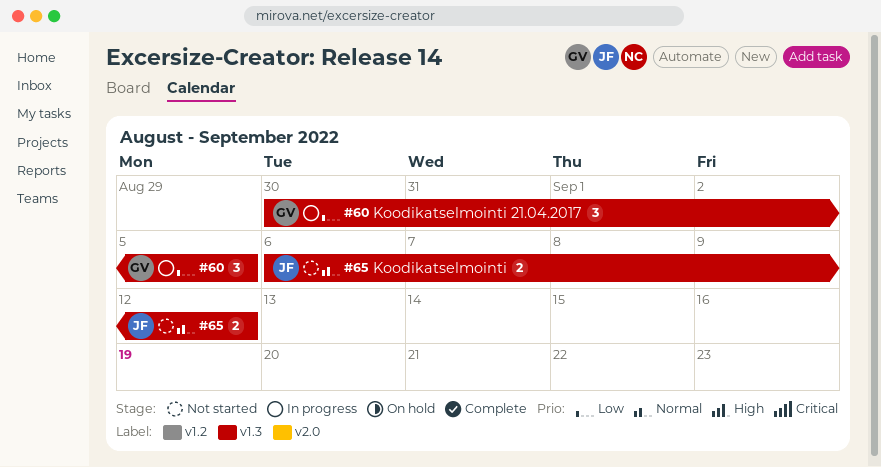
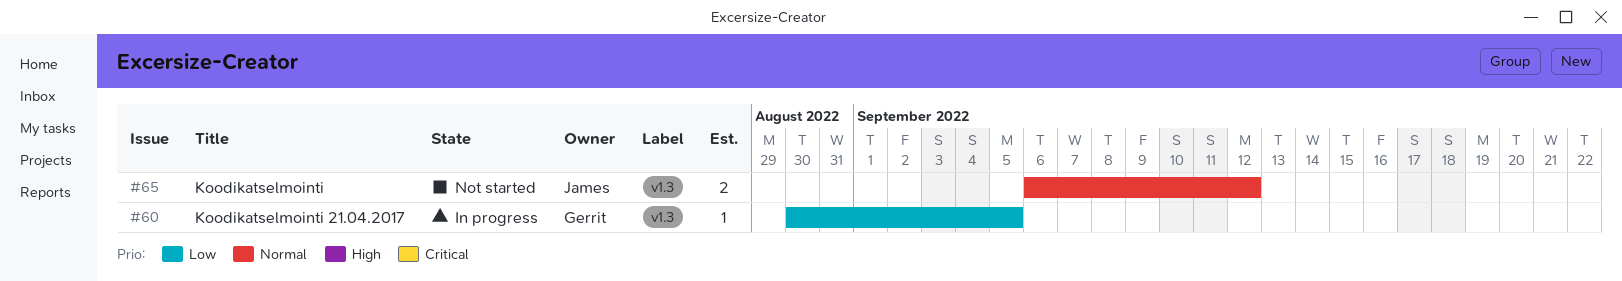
#60, estimate: 3 -> 1

